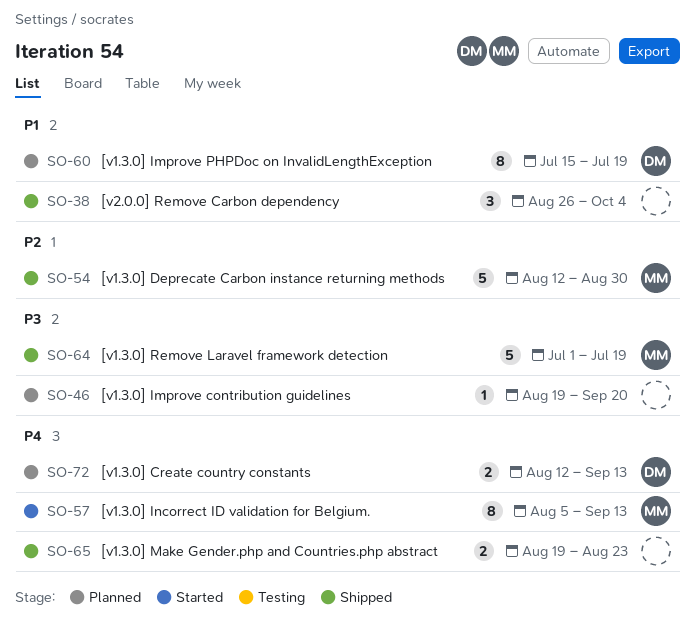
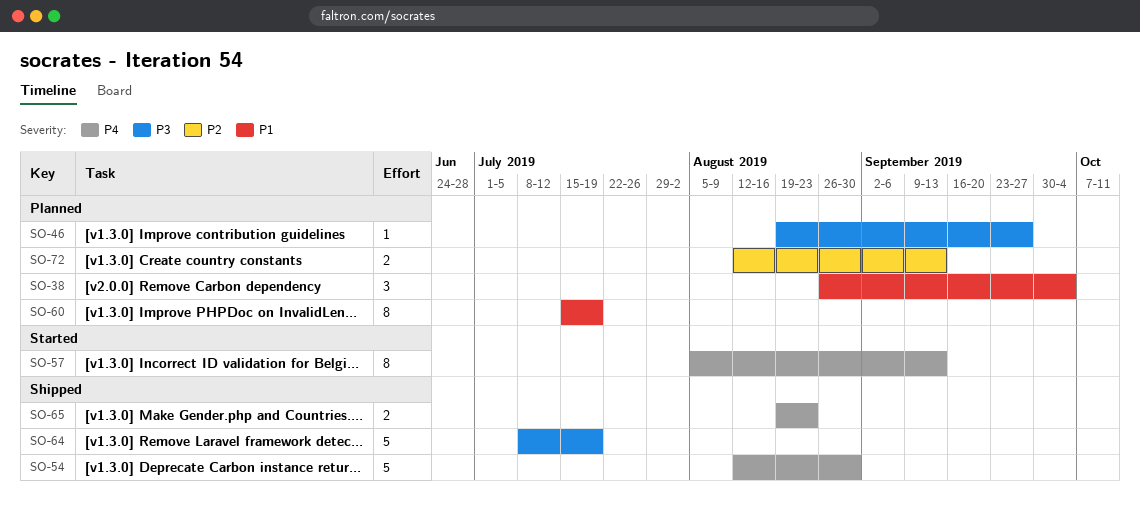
SO-38, status: Shipped -> Planned
SO-46, due: Sep 20 -> Sep 27
SO-54, priority: P2 -> P4
SO-64, start: Jul 1 -> Jul 8
SO-72, priority: P4 -> P2

